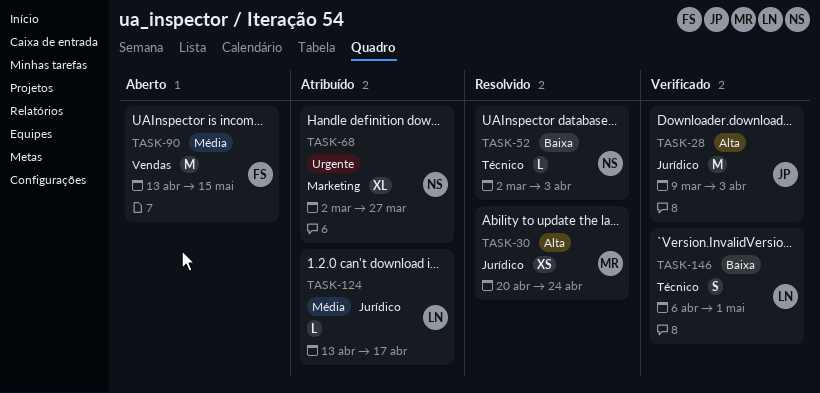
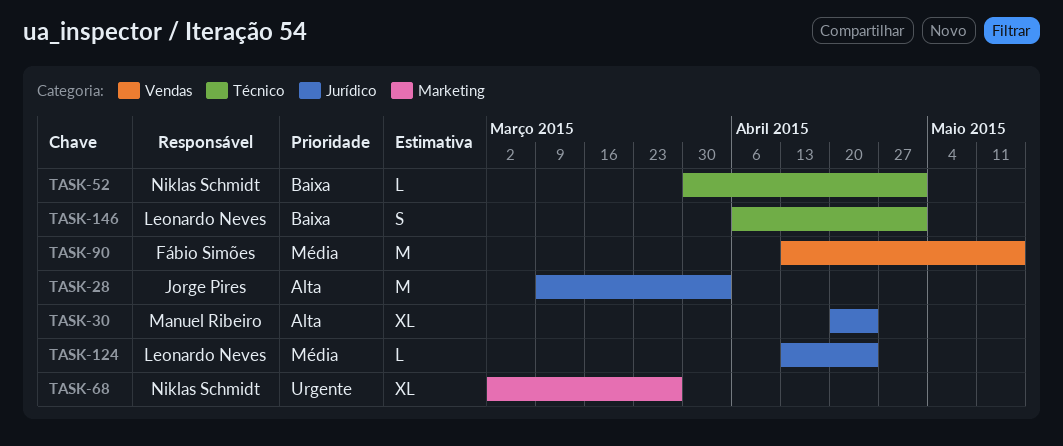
TASK-30, estimate: XS -> XL
TASK-52, start: Mar 2 -> Mar 30
TASK-52, due: Apr 3 -> May 1
TASK-124, due: Apr 17 -> Apr 24

